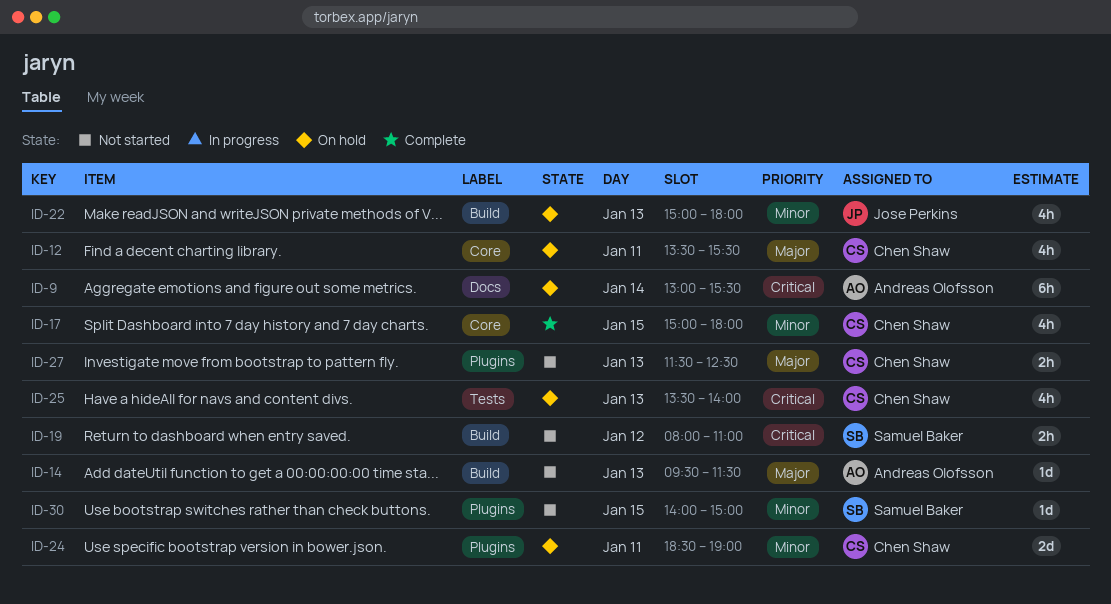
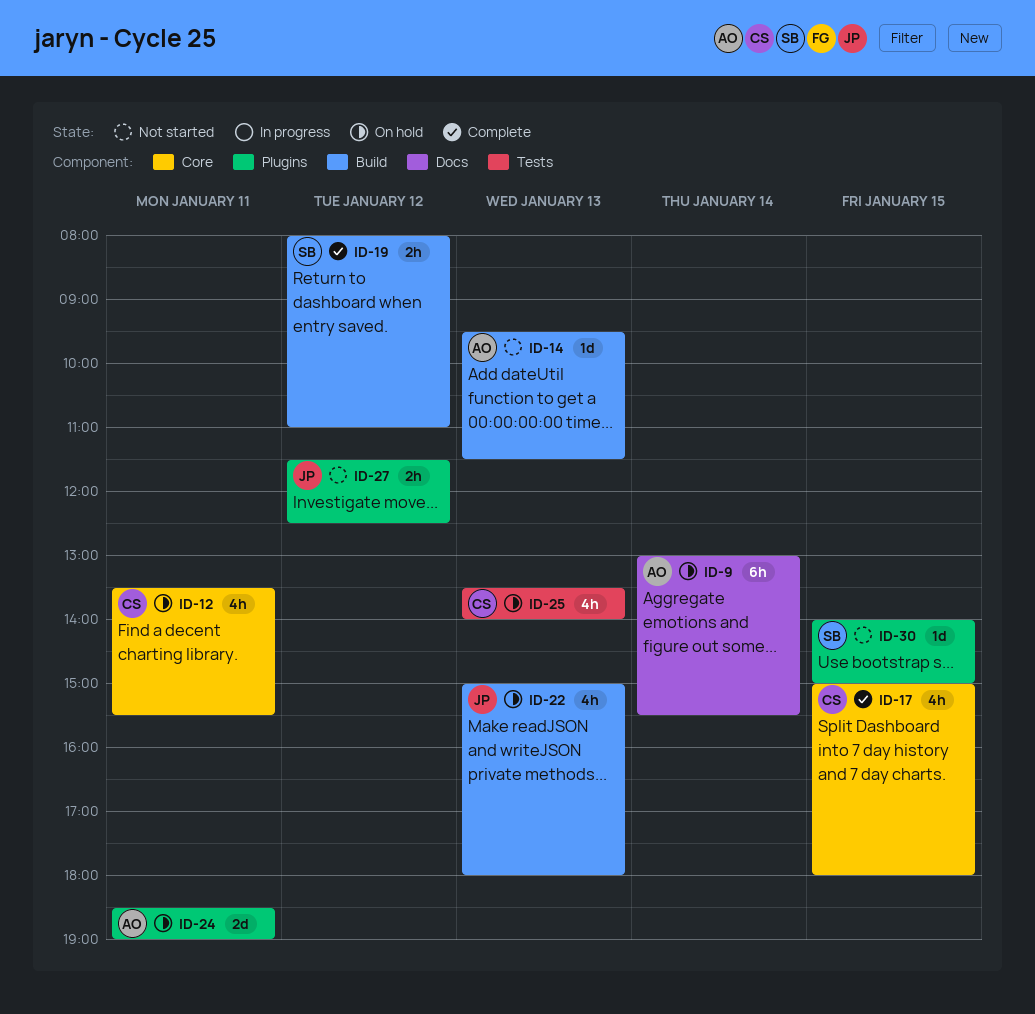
ID-19, status: Not started -> Complete
ID-24, owner: Chen Shaw -> Andreas Olofsson
ID-27, owner: Chen Shaw -> Jose Perkins
ID-27, day: Jan 13 -> Jan 12

